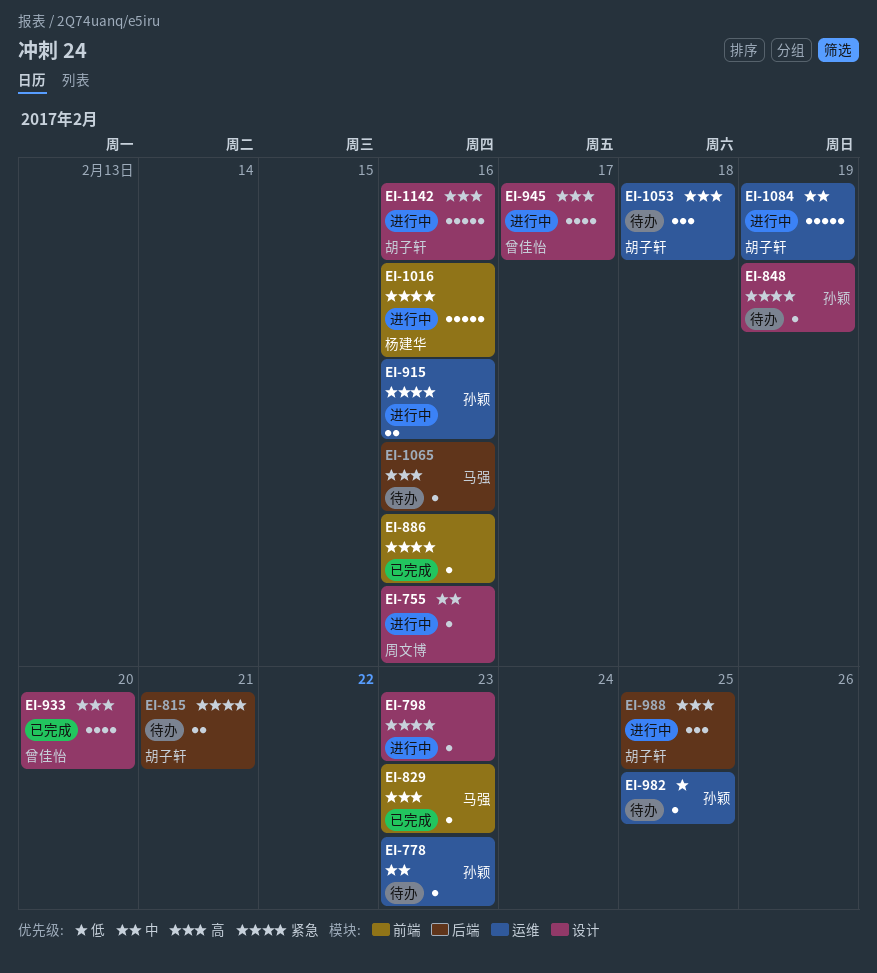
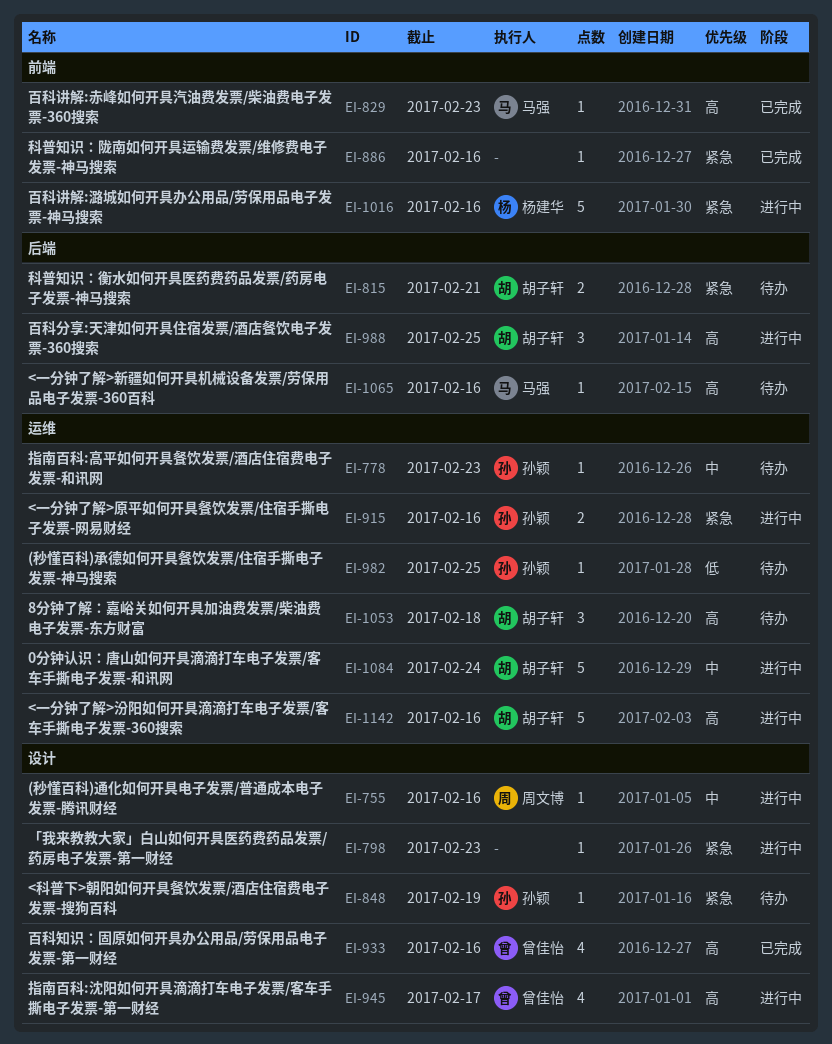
EI-933, due: Feb 20 -> Feb 16
EI-1084, due: Feb 19 -> Feb 24
EI-1142, label: 设计 -> 运维

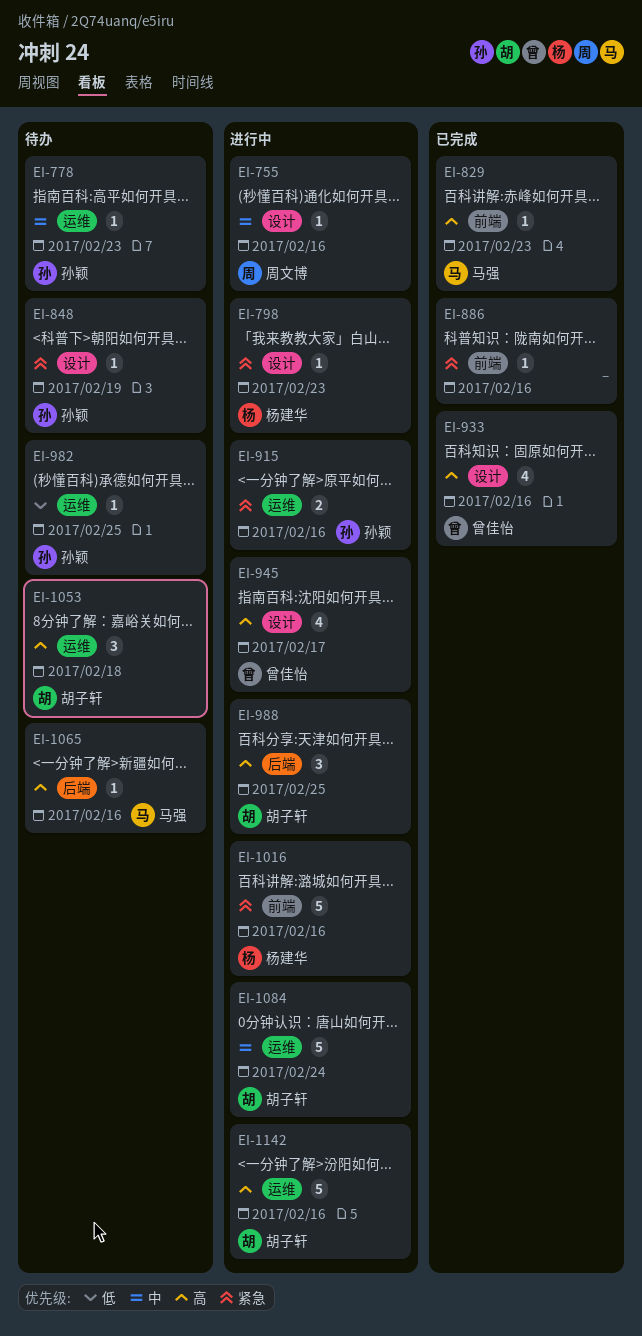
EI-798, owner: none -> 杨建华
EI-815: present -> none

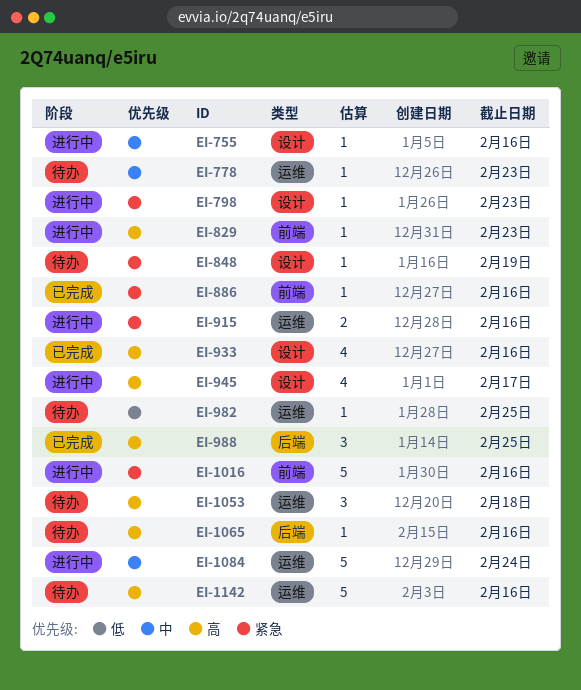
EI-829, status: 已完成 -> 进行中
EI-988, status: 进行中 -> 已完成
EI-1142, status: 进行中 -> 待办

